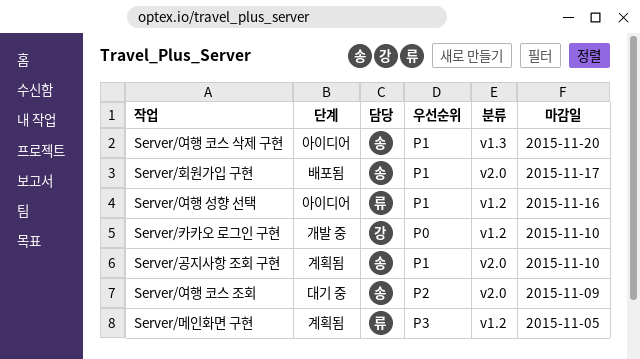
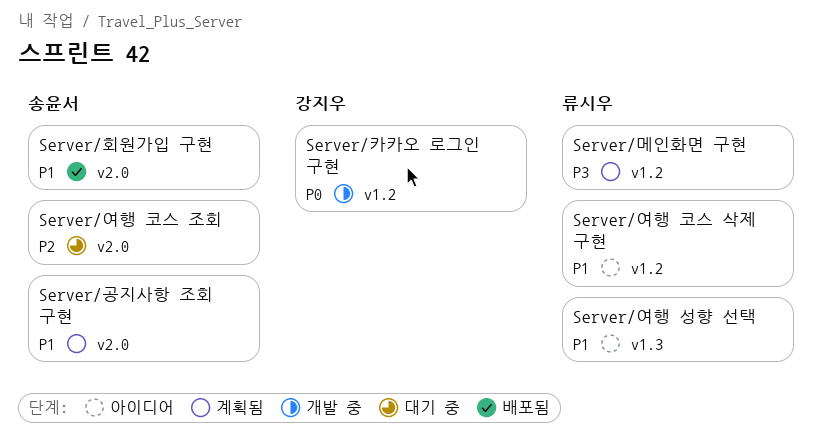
Server/여행 성향 선택, label: v1.2 -> v1.3
Server/여행 코스 삭제 구현, owner: 송윤서 -> 류시우
Server/여행 코스 삭제 구현, label: v1.3 -> v1.2

